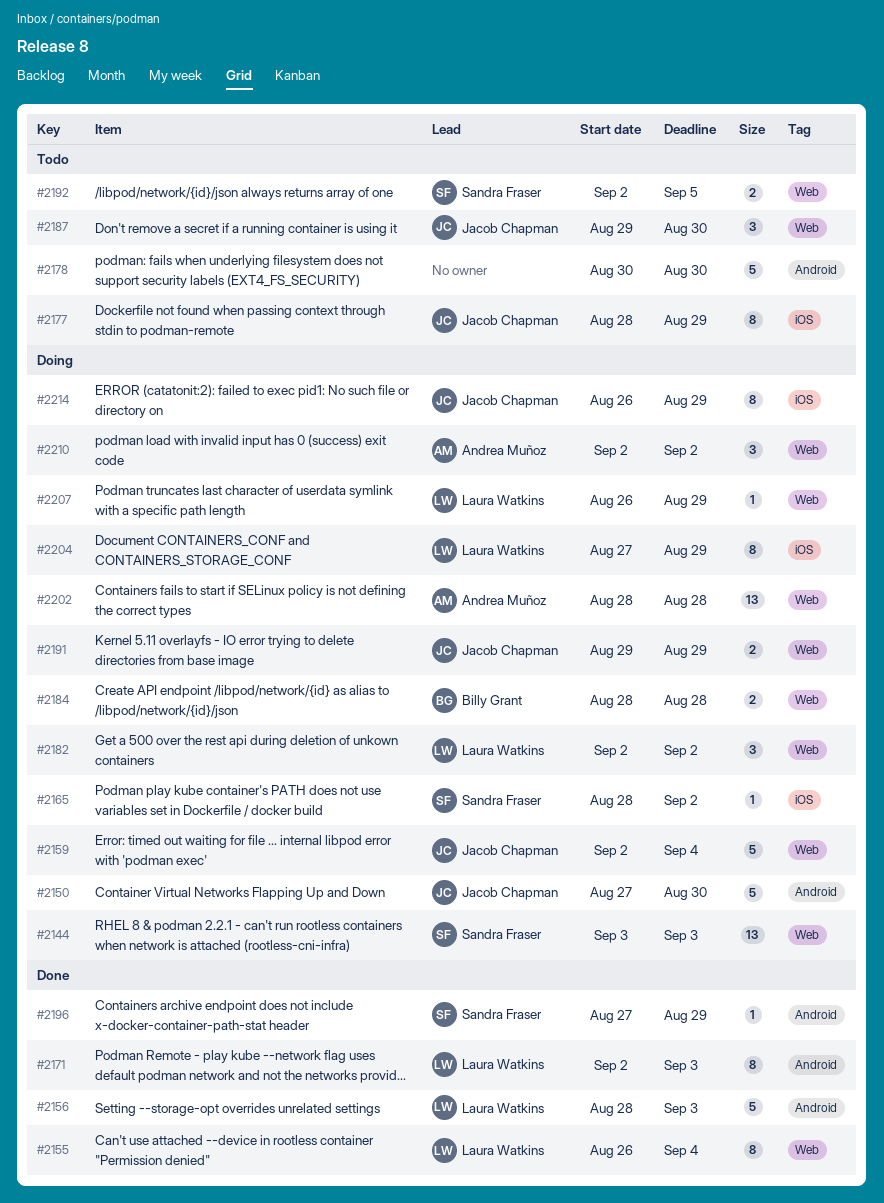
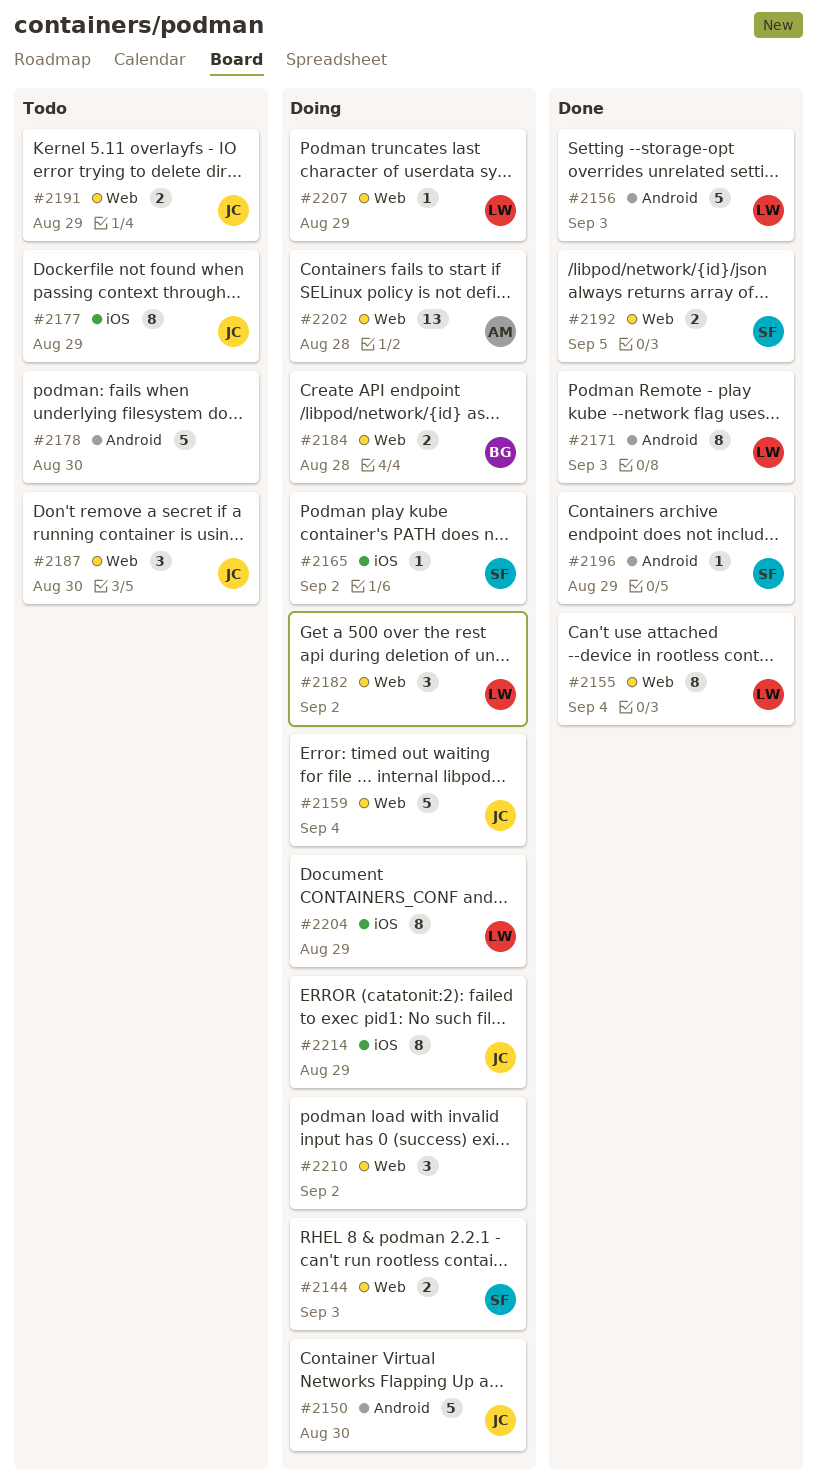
#2144, estimate: 13 -> 2
#2191, status: Doing -> Todo
#2192, status: Todo -> Done
#2210, owner: Andrea Muñoz -> none

